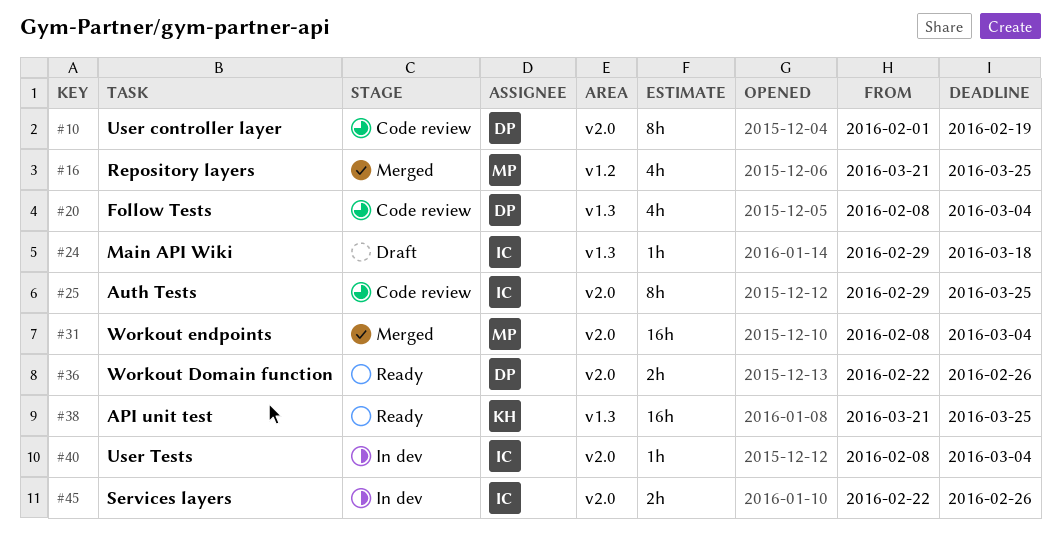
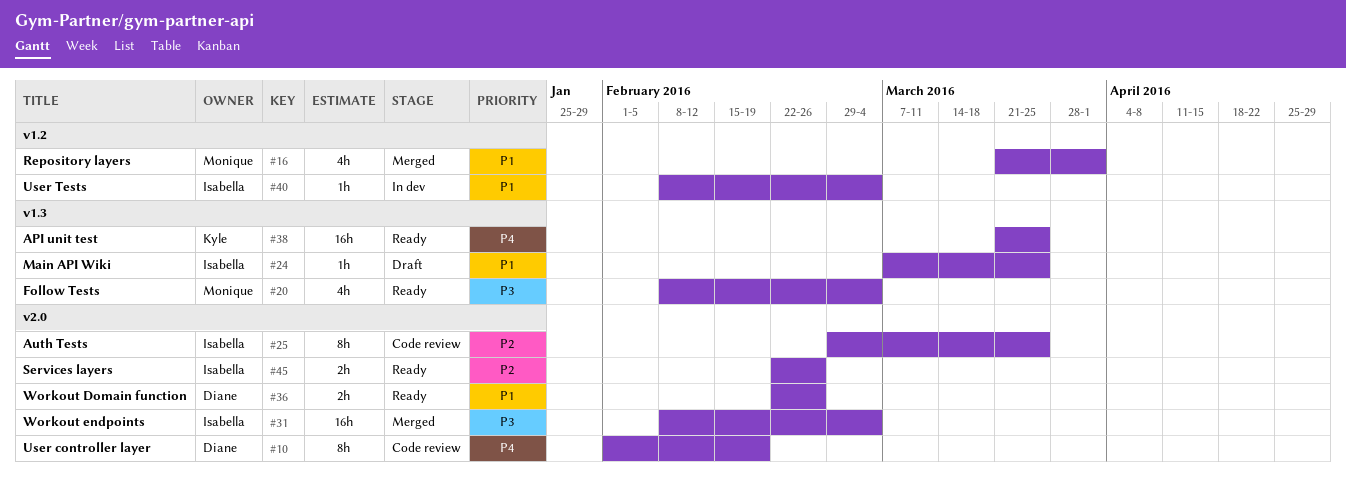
#16, due: Mar 25 -> Apr 1
#20, status: Code review -> Ready
#20, owner: Diane -> Monique
#24, start: Feb 29 -> Mar 7
#24, due: Mar 18 -> Mar 25
#31, owner: Monique -> Isabella
#40, label: v2.0 -> v1.2
#45, status: In dev -> Ready

